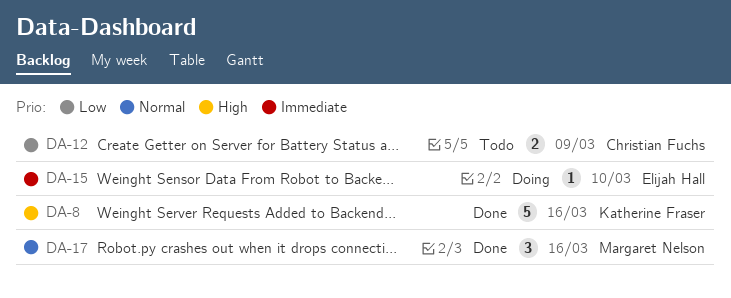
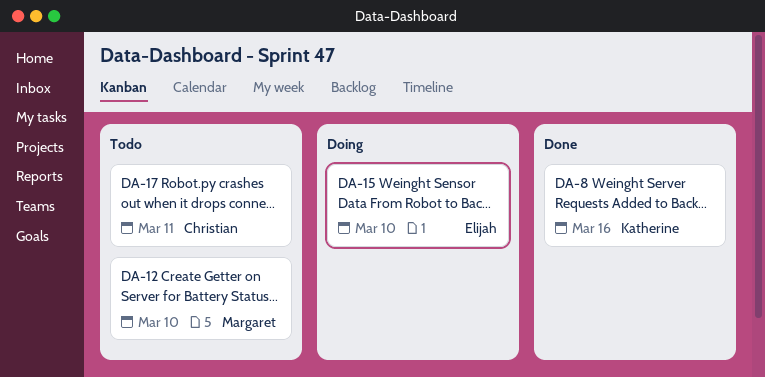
DA-12, owner: Christian Fuchs -> Margaret Nelson
DA-12, due: Mar 9 -> Mar 10
DA-17, status: Done -> Todo
DA-17, owner: Margaret Nelson -> Christian Fuchs
DA-17, due: Mar 16 -> Mar 11

